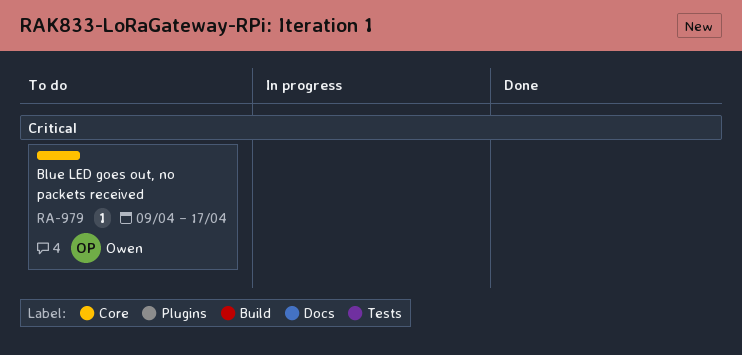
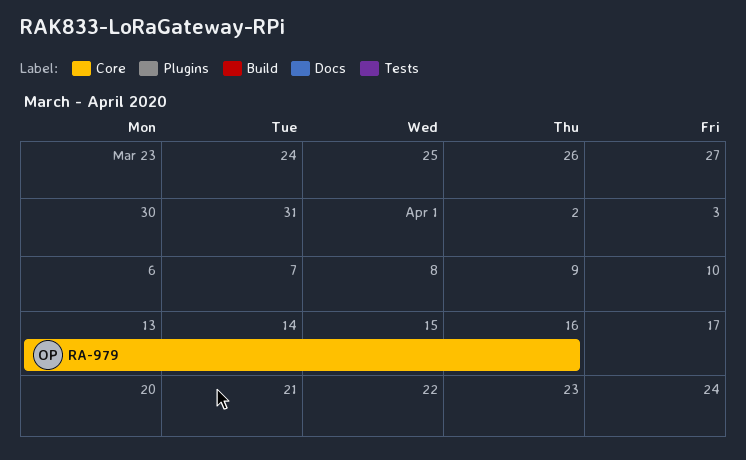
RA-979, start: Apr 9 -> Apr 13
RA-979, due: Apr 17 -> Apr 16

